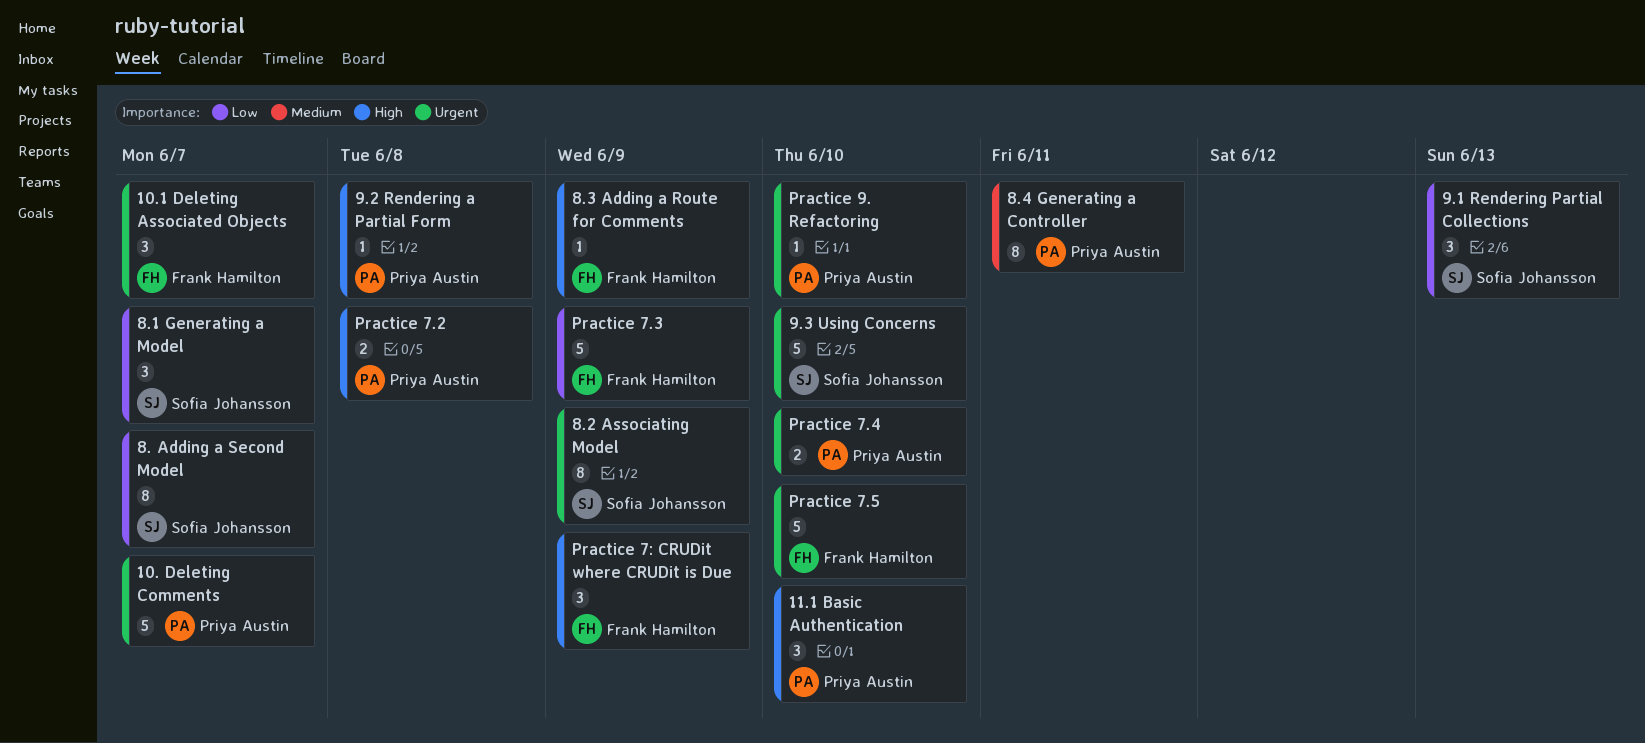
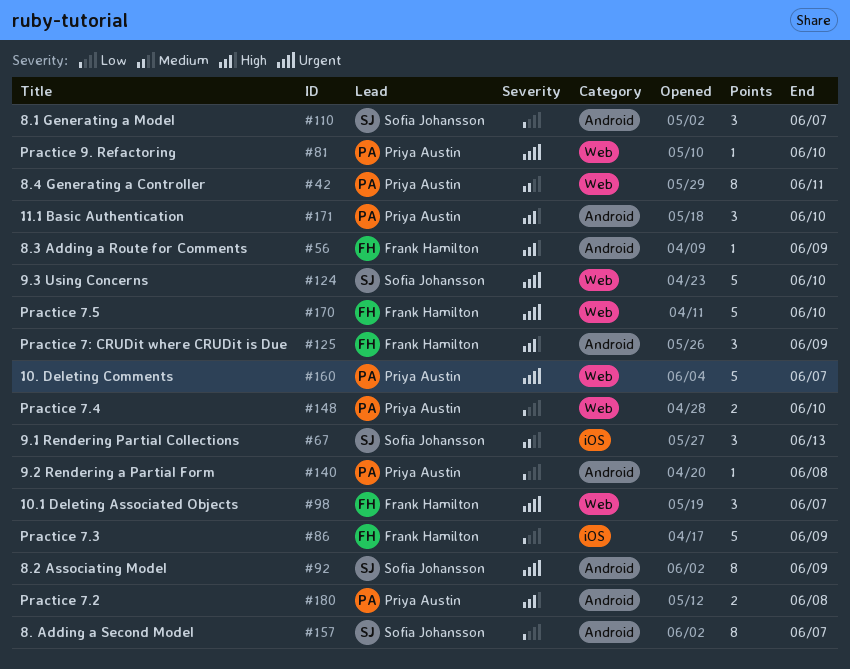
9.1 Rendering Partial Collections, priority: Low -> Medium
9.2 Rendering a Partial Form, priority: High -> Low
Practice 7.4, priority: Urgent -> Low

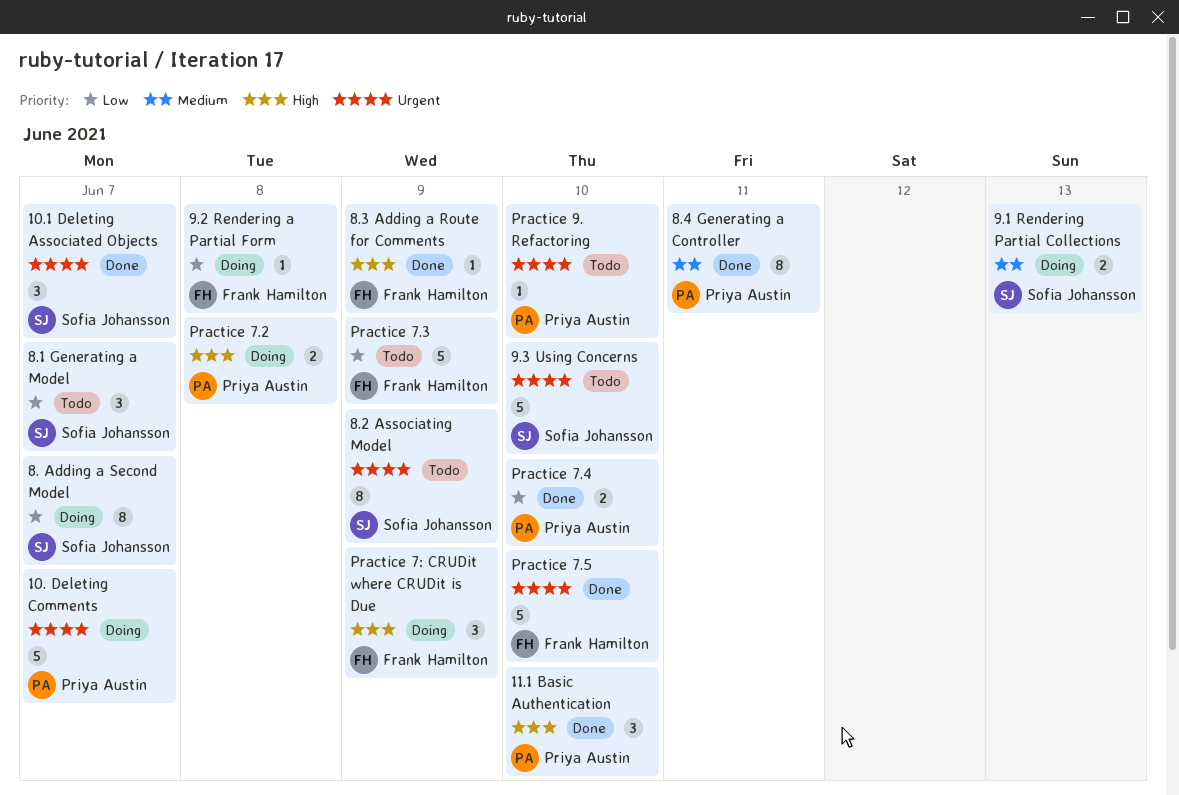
10.1 Deleting Associated Objects, owner: Frank Hamilton -> Sofia Johansson
9.1 Rendering Partial Collections, estimate: 3 -> 2
9.2 Rendering a Partial Form, owner: Priya Austin -> Frank Hamilton

